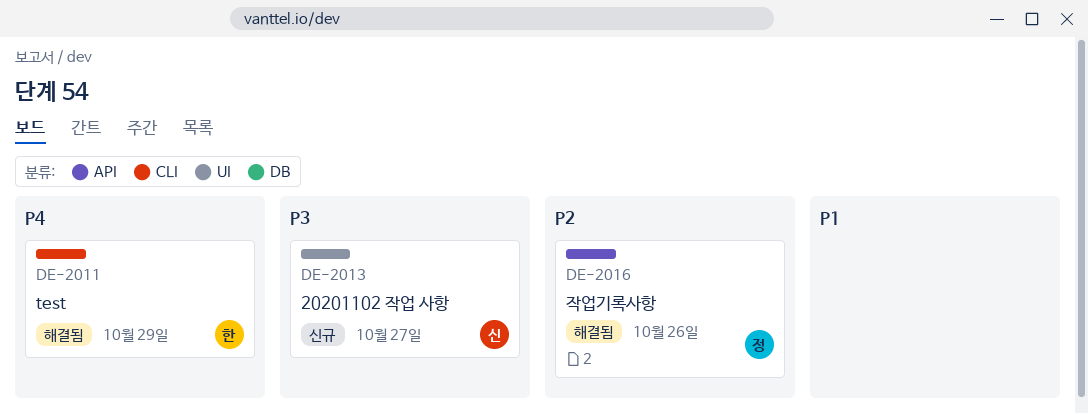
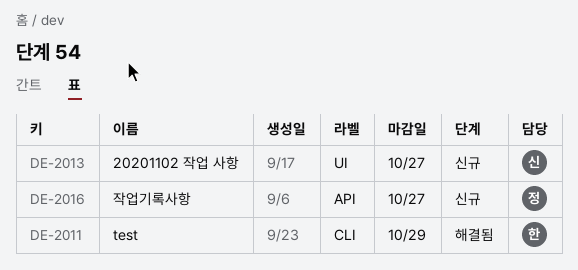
DE-2016, status: 해결됨 -> 신규
DE-2016, due: Oct 26 -> Oct 27

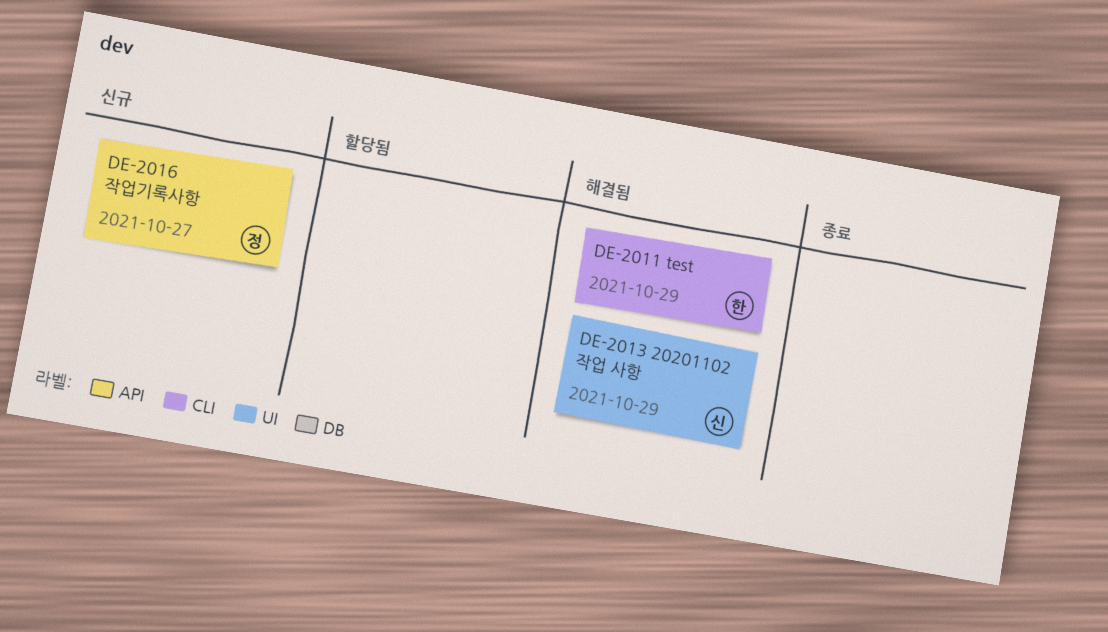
DE-2013, status: 신규 -> 해결됨
DE-2013, due: Oct 27 -> Oct 29

